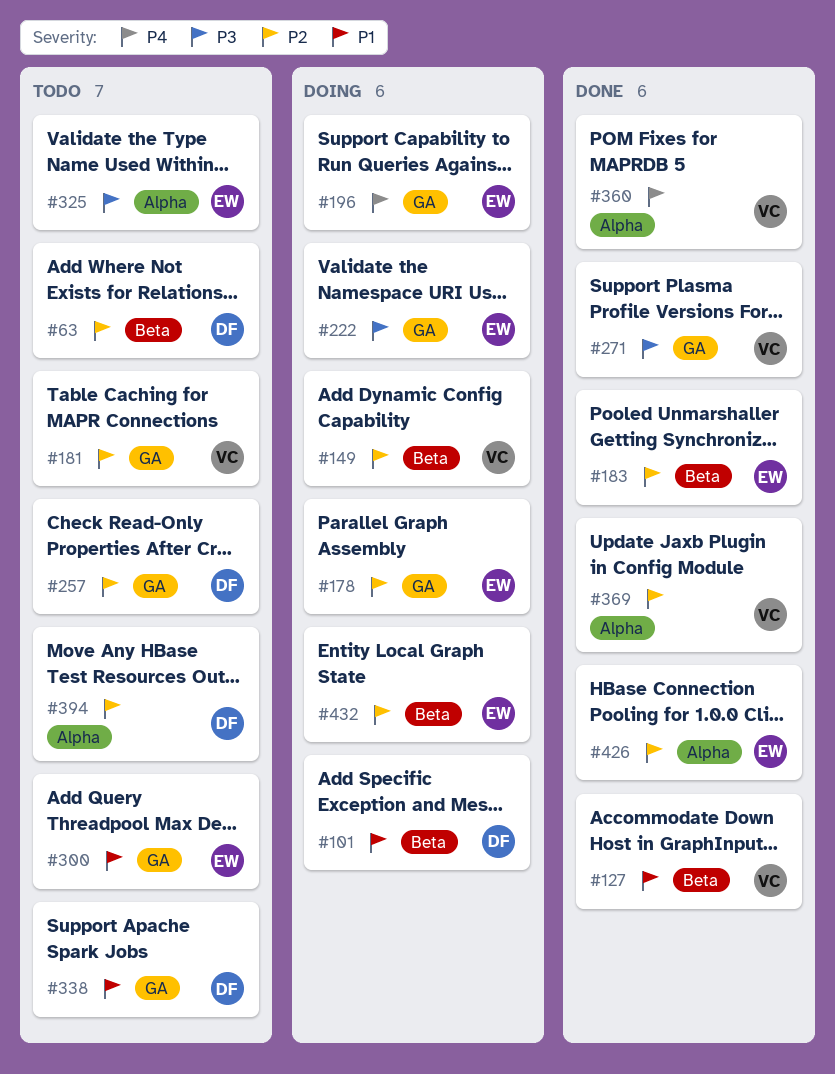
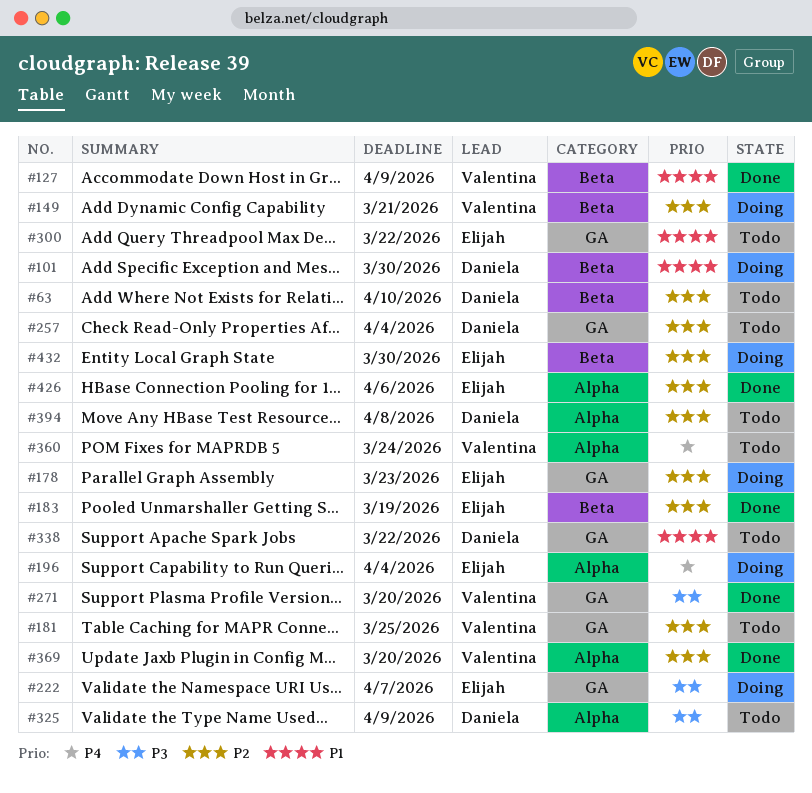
#196, label: GA -> Alpha
#325, owner: Elijah -> Daniela
#360, status: Done -> Todo

